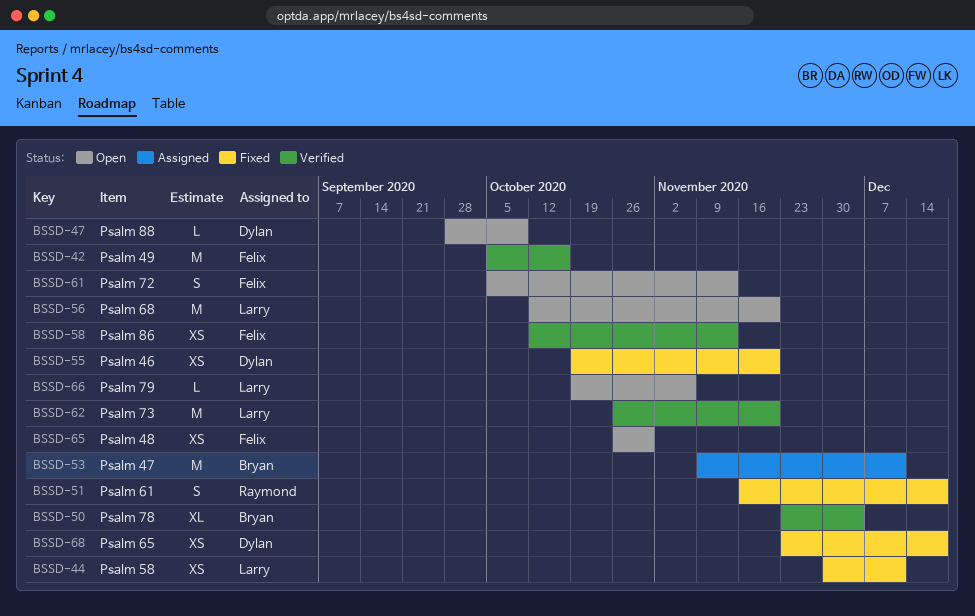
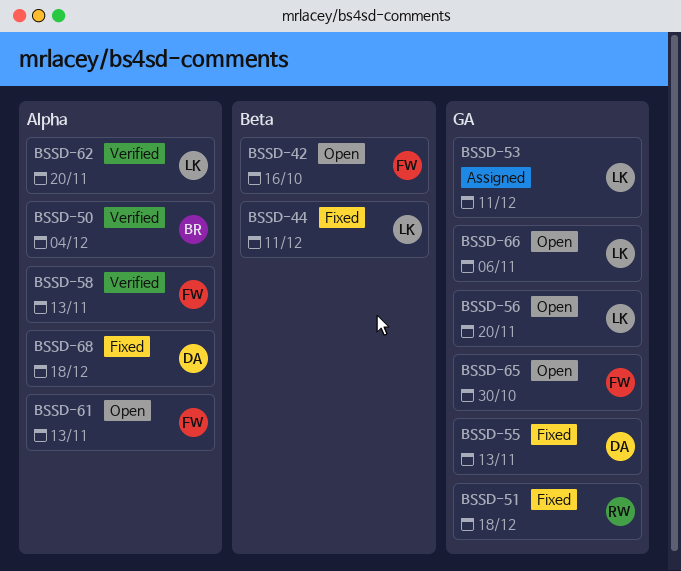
BSSD-42, status: Verified -> Open
BSSD-47: present -> none
BSSD-53, owner: Bryan -> Larry
BSSD-55, due: Nov 20 -> Nov 13

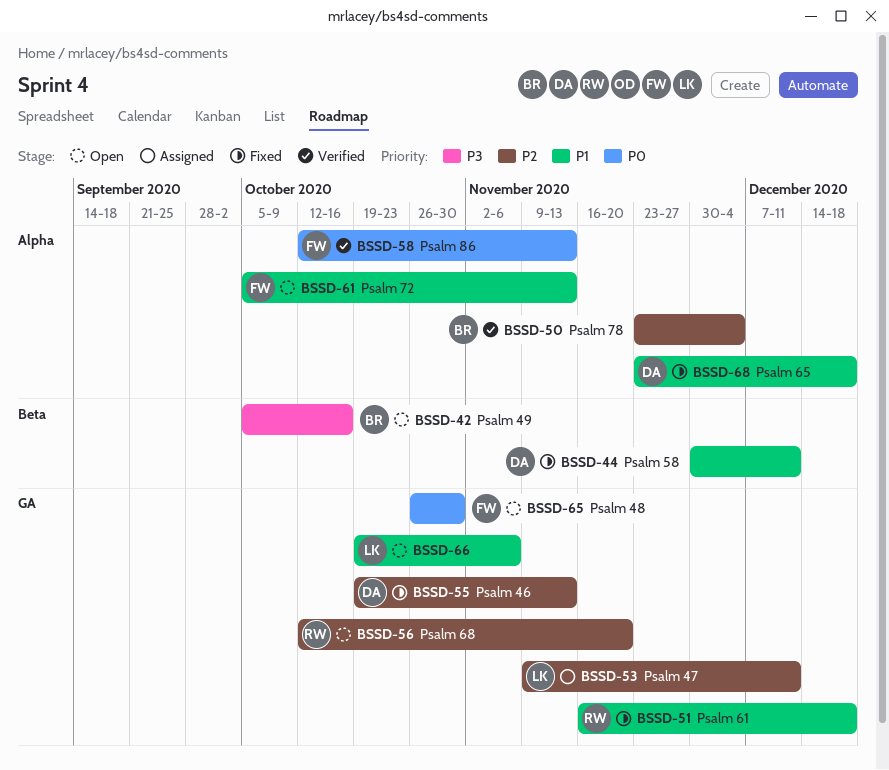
BSSD-42, owner: FW -> BR
BSSD-44, owner: LK -> DA
BSSD-56, owner: LK -> RW
BSSD-62: present -> none

